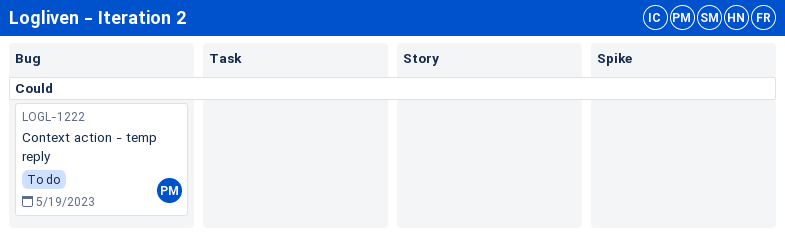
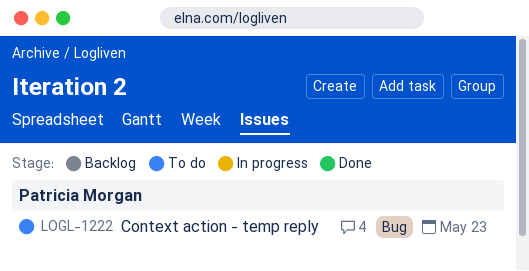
LOGL-1222, due: May 19 -> May 23

